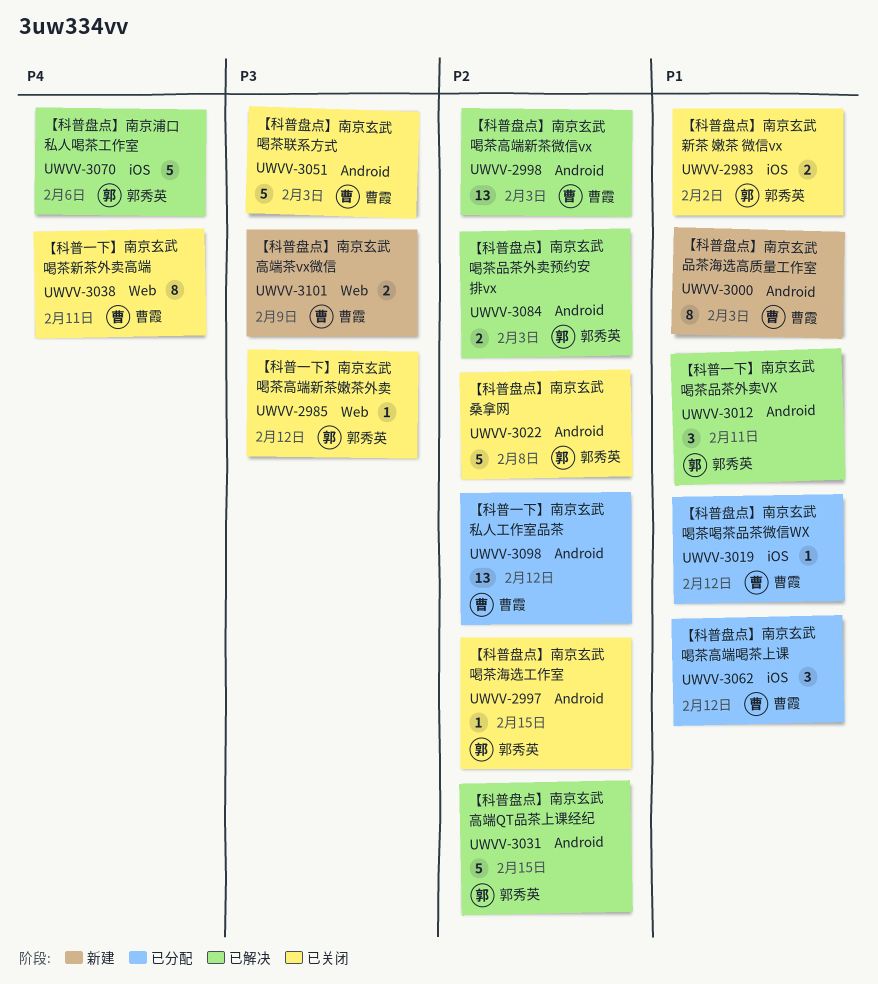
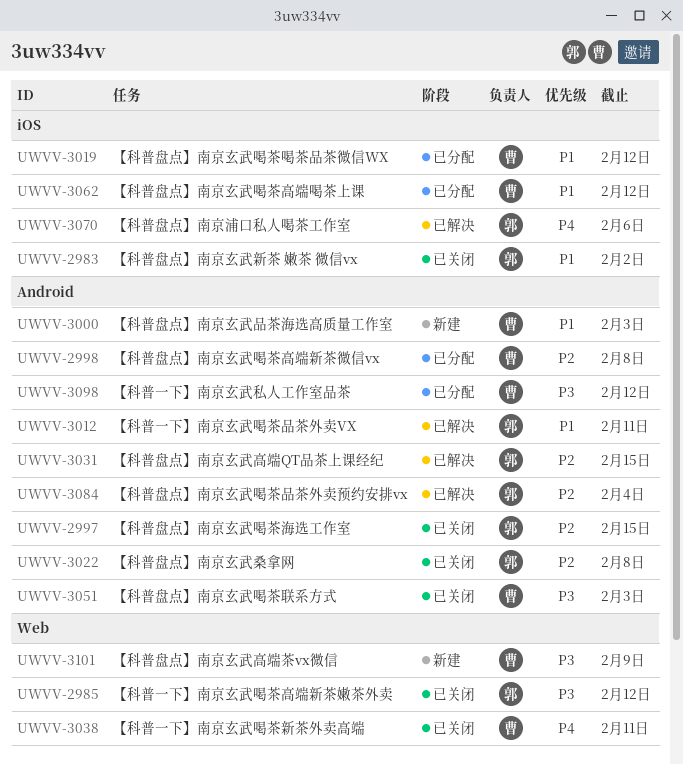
UWVV-2998, status: 已解决 -> 已分配
UWVV-2998, due: Feb 3 -> Feb 8
UWVV-3084, due: Feb 3 -> Feb 4
UWVV-3098, priority: P2 -> P3

